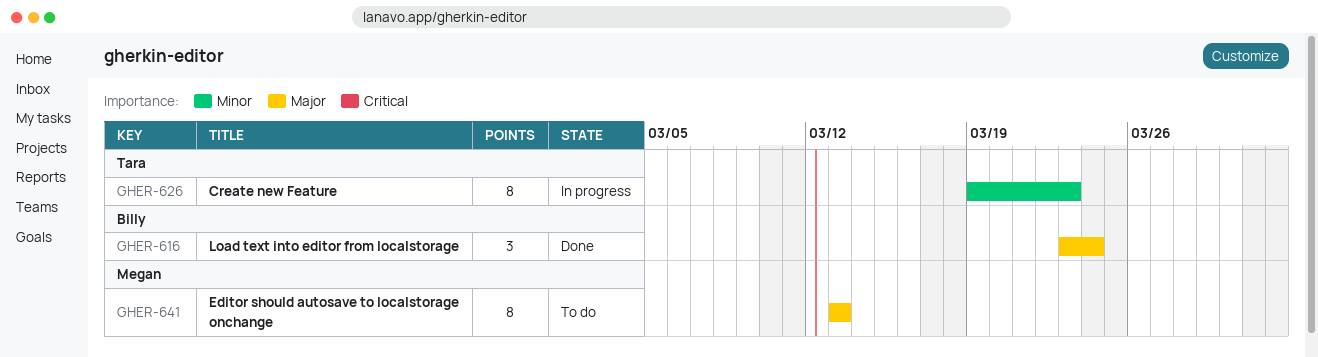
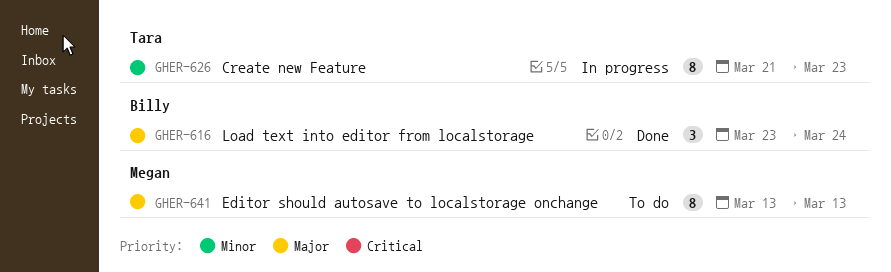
GHER-626, start: Mar 19 -> Mar 21

